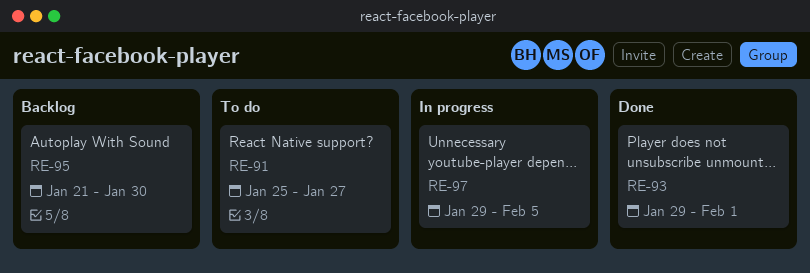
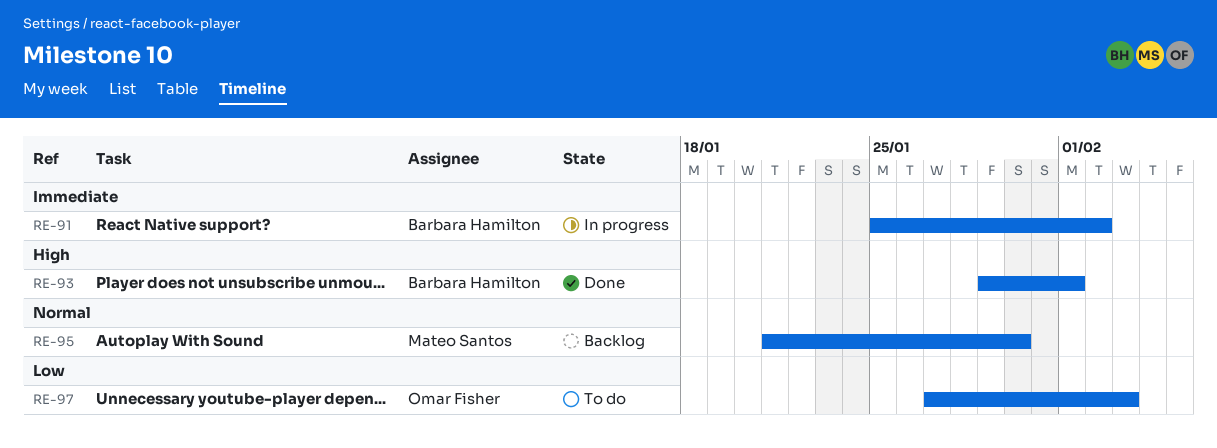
RE-91, status: To do -> In progress
RE-91, due: Jan 27 -> Feb 2
RE-97, status: In progress -> To do
RE-97, start: Jan 29 -> Jan 27
RE-97, due: Feb 5 -> Feb 3

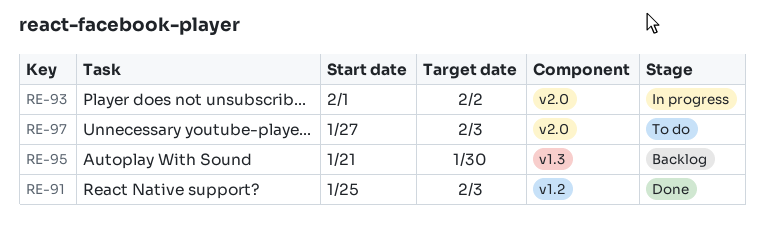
RE-91, status: In progress -> Done
RE-91, due: Feb 2 -> Feb 3
RE-93, status: Done -> In progress
RE-93, start: Jan 29 -> Feb 1
RE-93, due: Feb 1 -> Feb 2

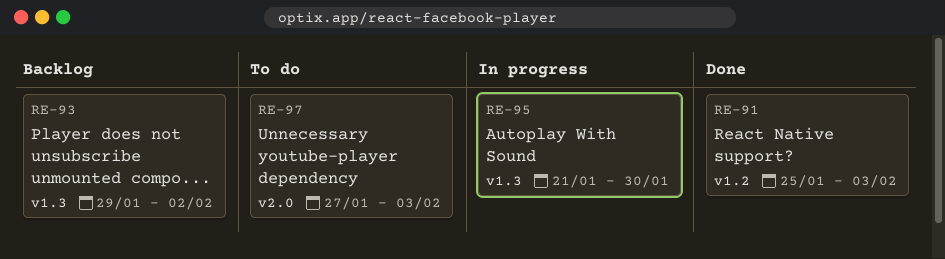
RE-93, status: In progress -> Backlog
RE-93, label: v2.0 -> v1.3
RE-93, start: Feb 1 -> Jan 29
RE-95, status: Backlog -> In progress

